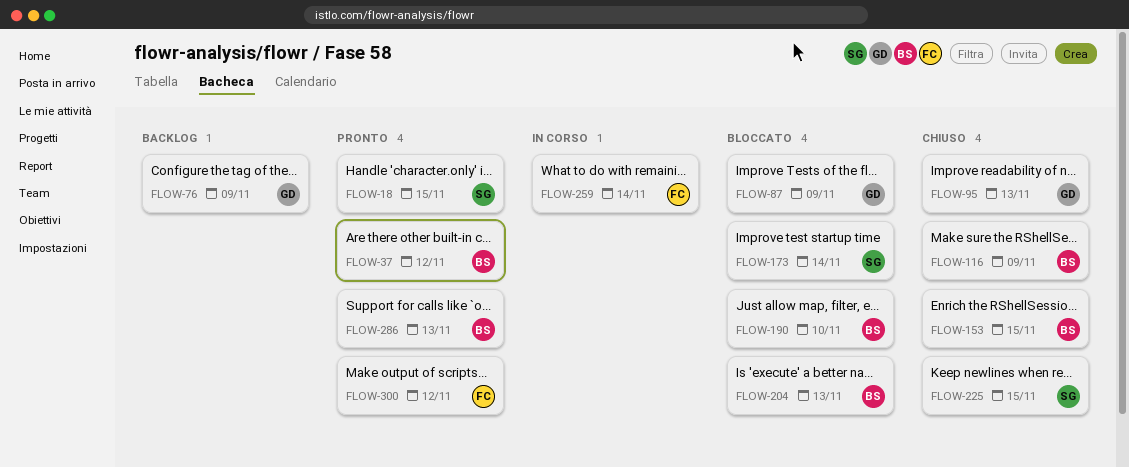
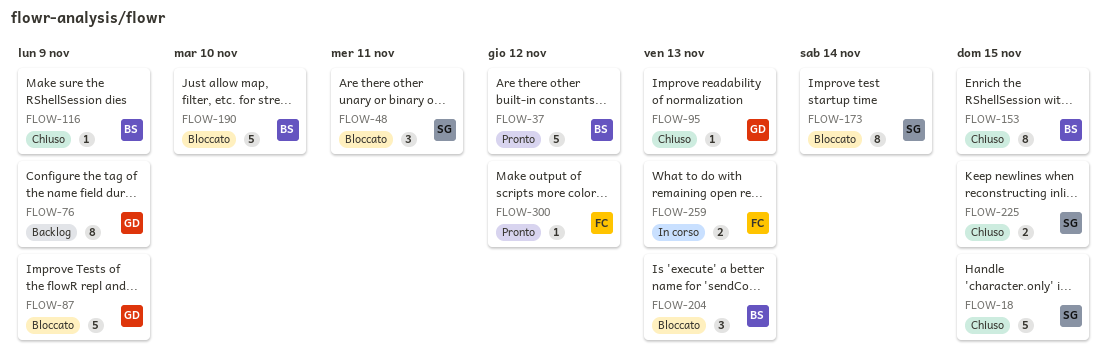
FLOW-18, status: Pronto -> Chiuso
FLOW-48: none -> present
FLOW-259, due: Nov 14 -> Nov 13
FLOW-286: present -> none

